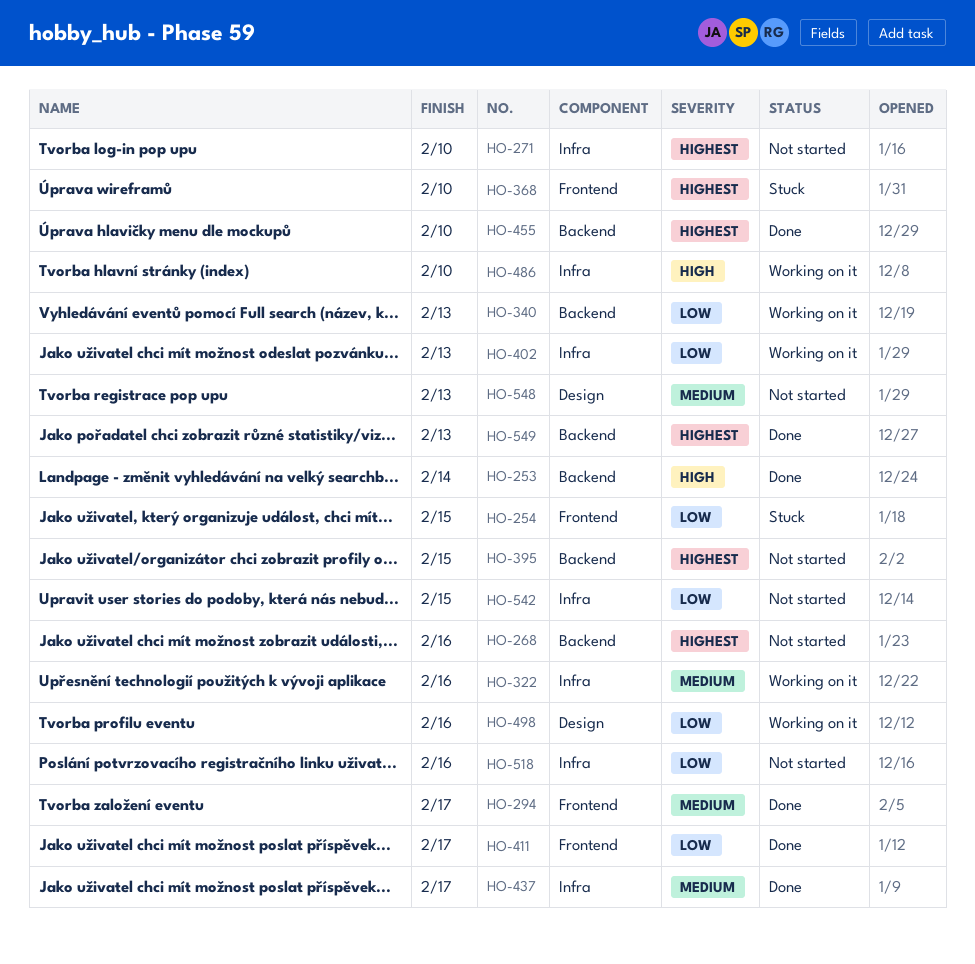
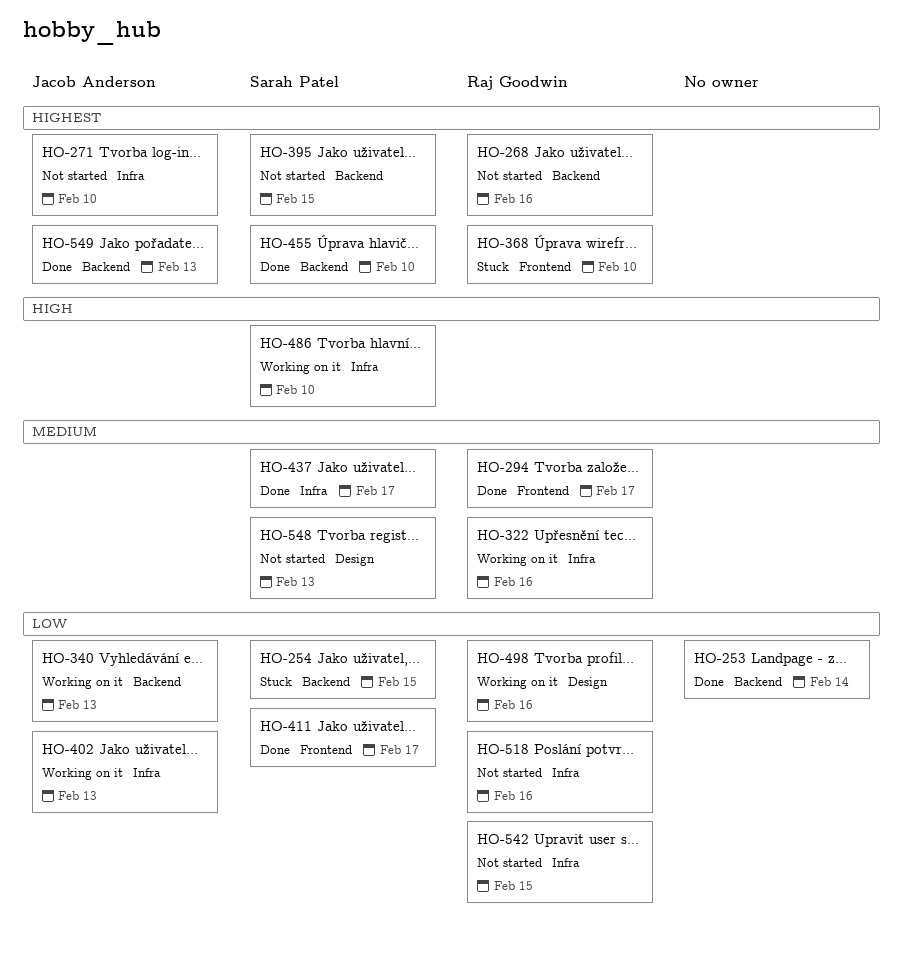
HO-253, priority: High -> Low
HO-254, label: Frontend -> Backend

